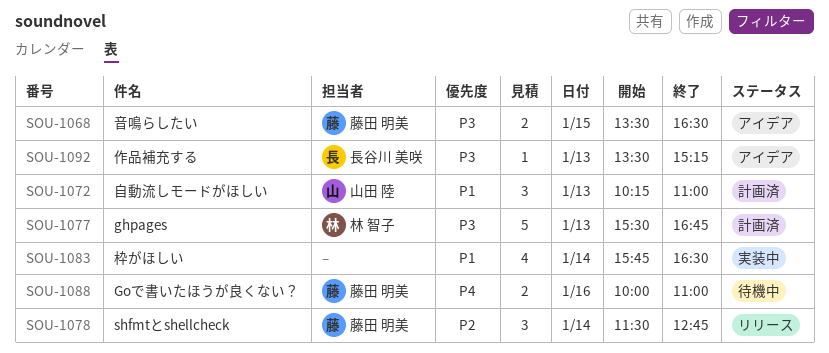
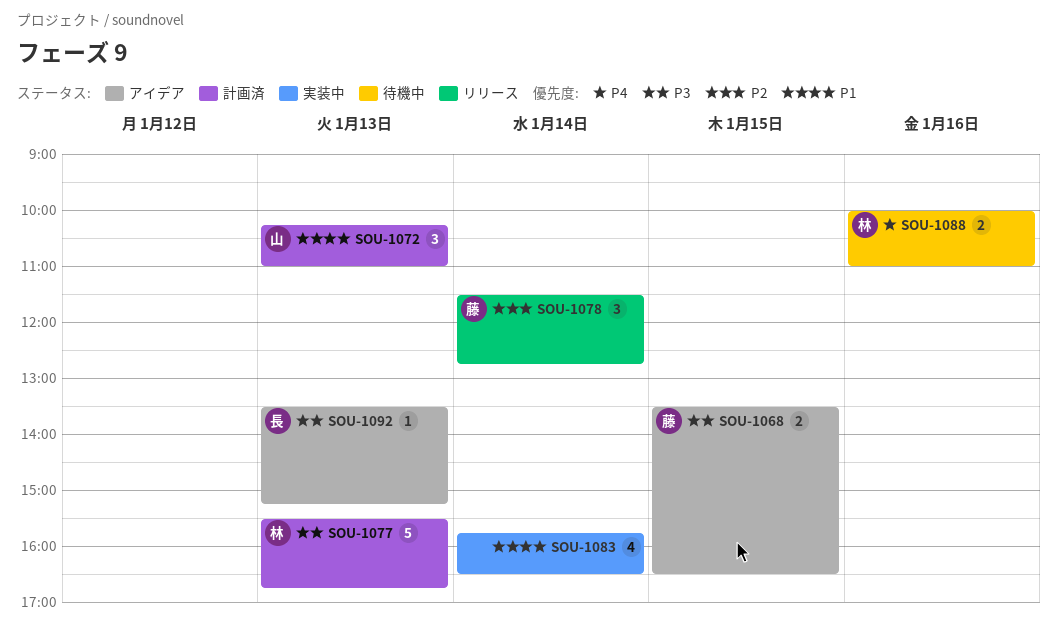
SOU-1088, owner: 藤田 明美 -> 林 智子

